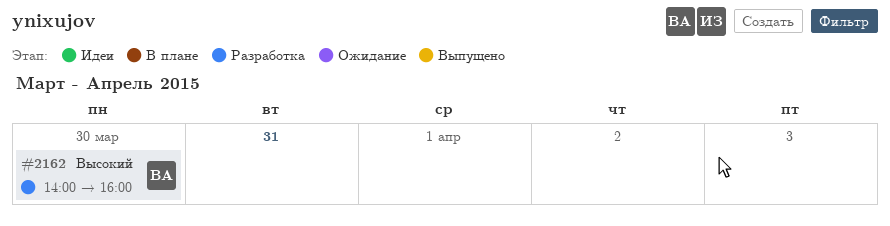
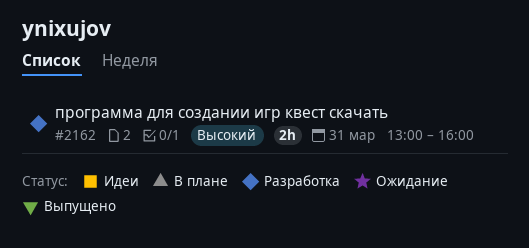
#2162, day: Mar 30 -> Mar 31
#2162, begins: 14:00 -> 13:00

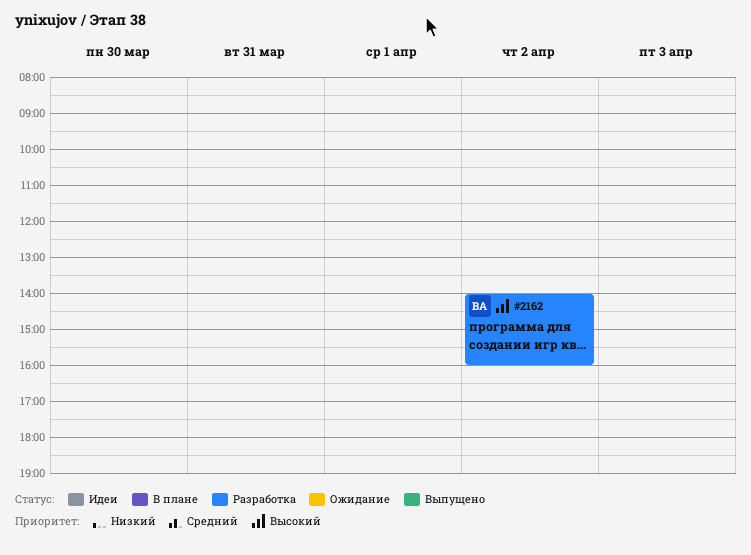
#2162, day: Mar 31 -> Apr 2
#2162, begins: 13:00 -> 14:00

